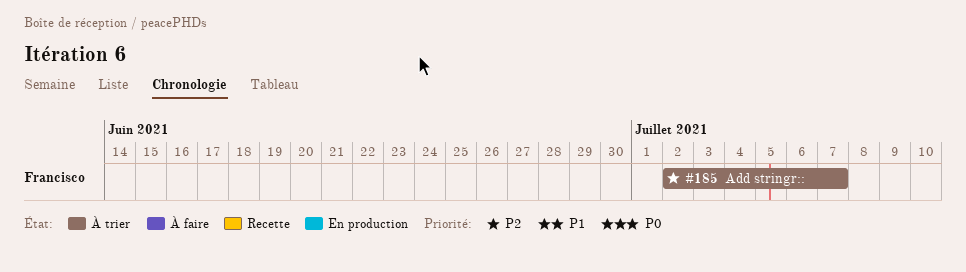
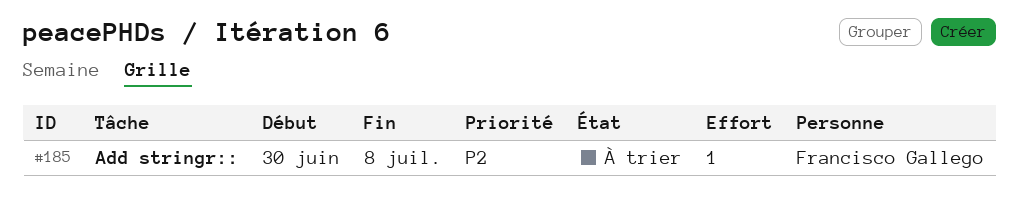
#185, start: Jul 2 -> Jun 30
#185, due: Jul 7 -> Jul 8

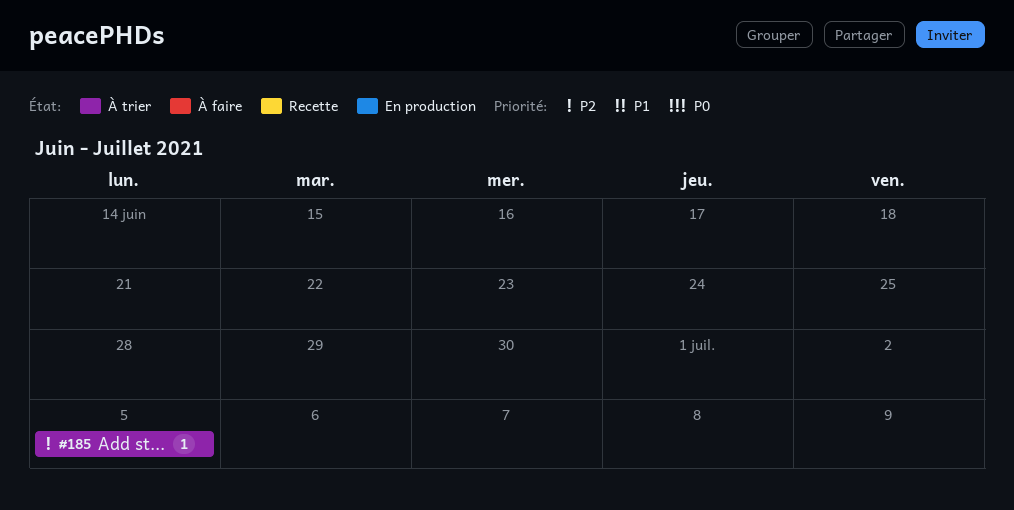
#185, start: Jun 30 -> Jul 5
#185, due: Jul 8 -> Jul 5

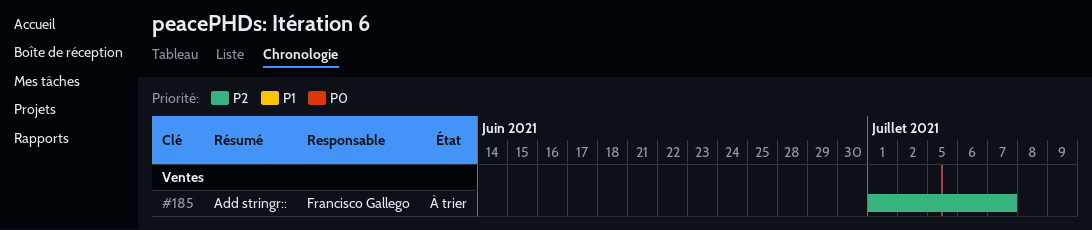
#185, start: Jul 5 -> Jul 1
#185, due: Jul 5 -> Jul 7

